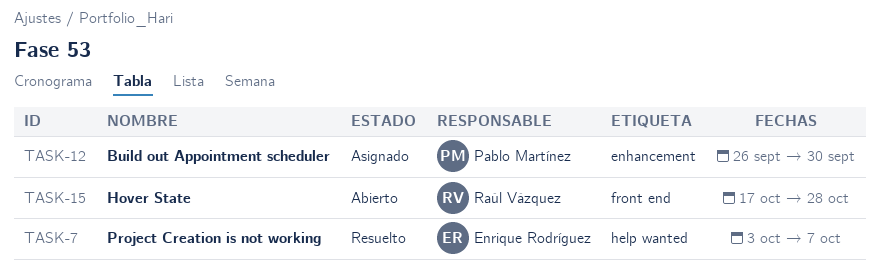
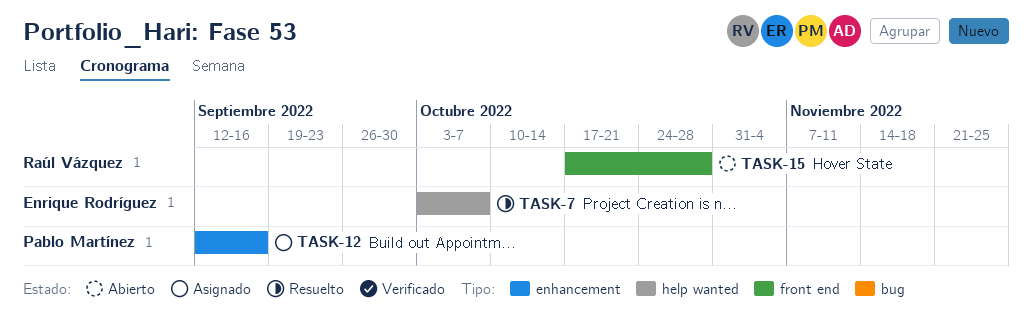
TASK-12, start: Sep 26 -> Sep 12
TASK-12, due: Sep 30 -> Sep 16

